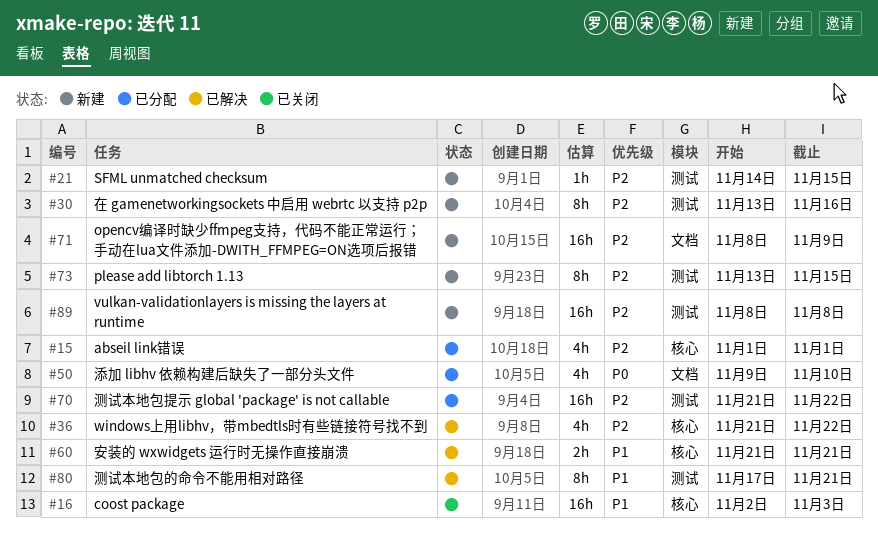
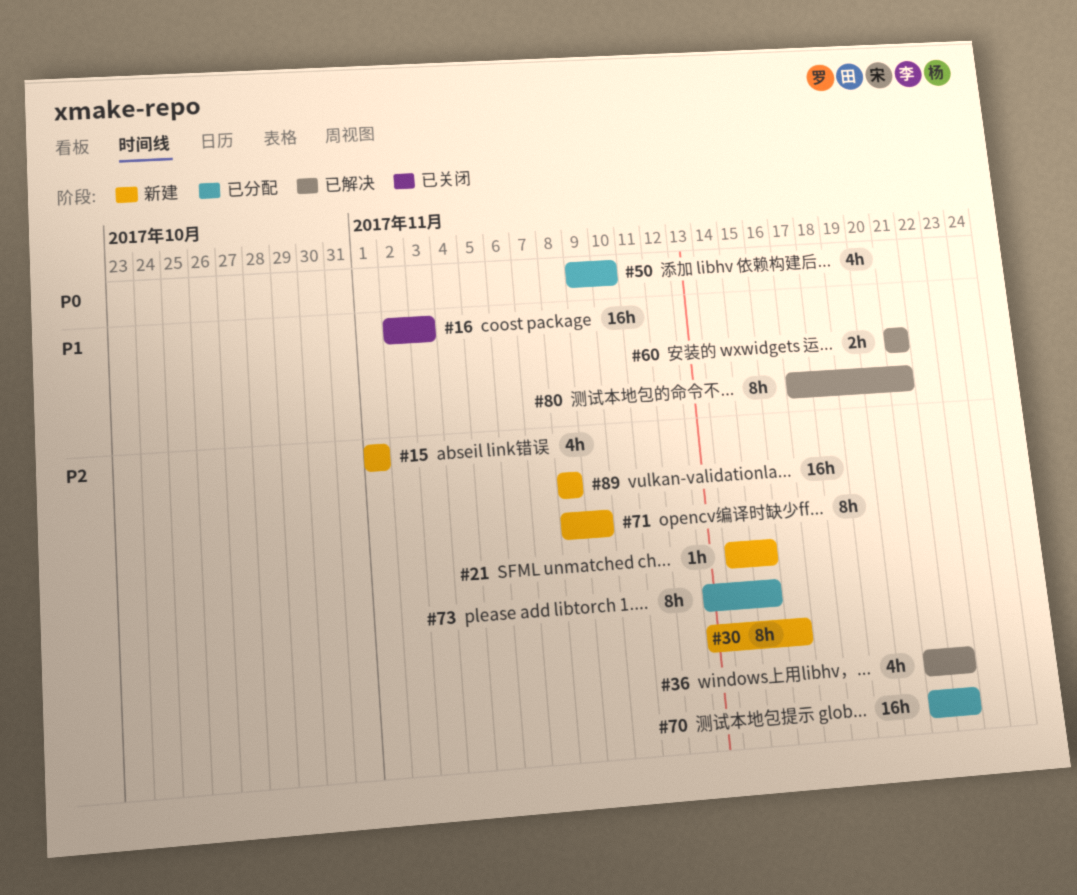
#15, status: 已分配 -> 新建
#71, estimate: 16h -> 8h
#73, status: 新建 -> 已分配

